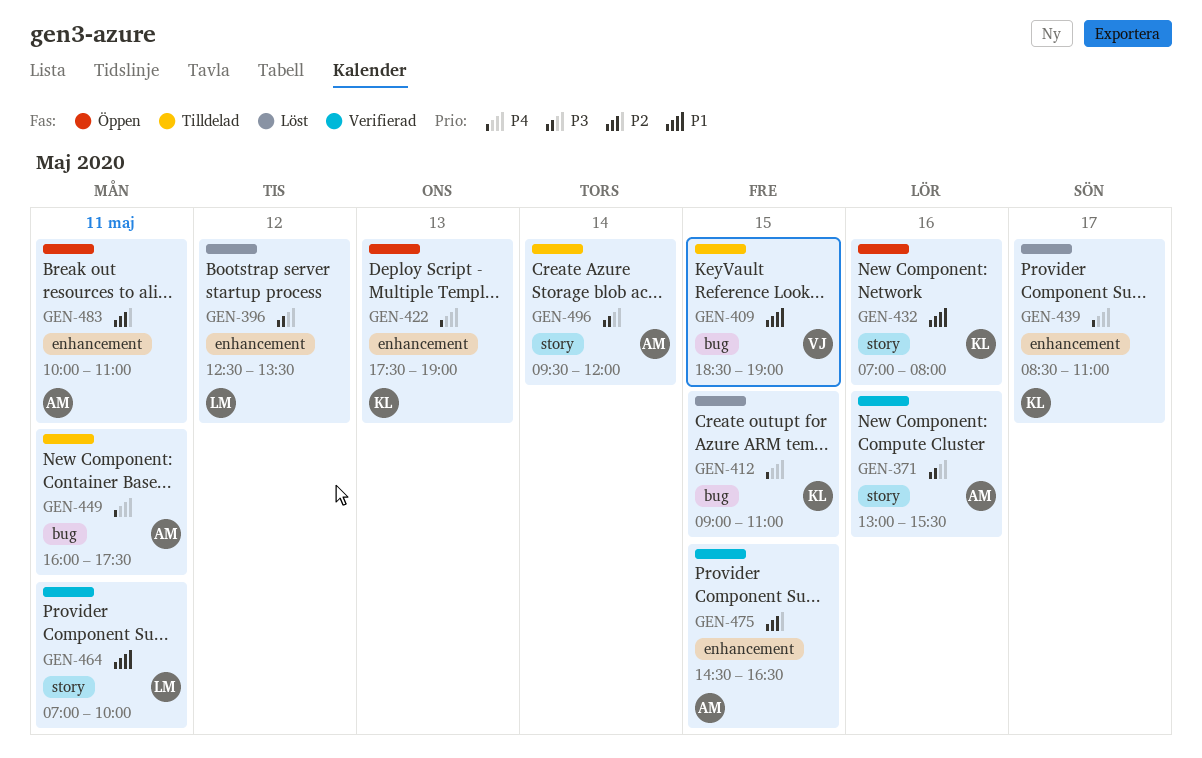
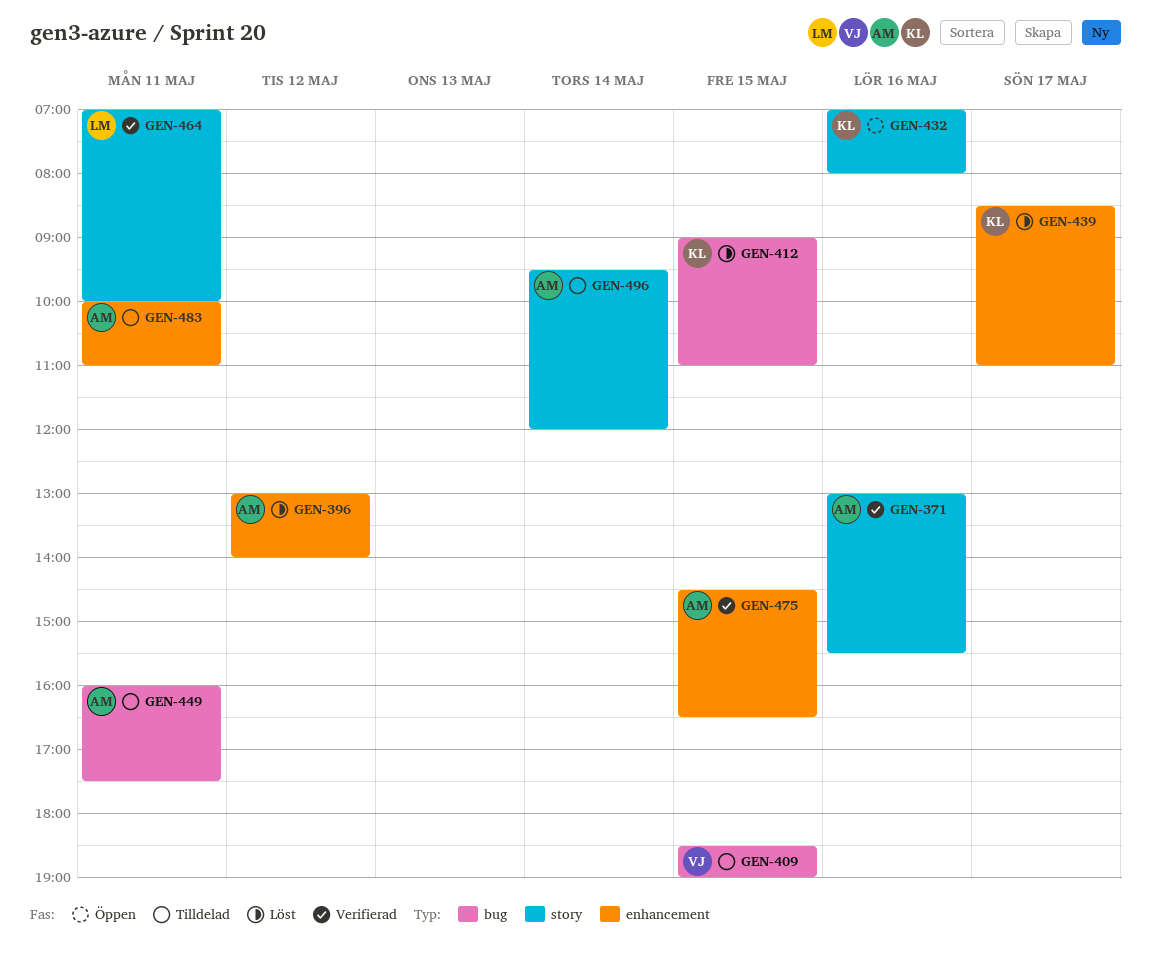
GEN-396, owner: LM -> AM
GEN-396, begins: 12:30 -> 13:00
GEN-396, ends: 13:30 -> 14:00
GEN-422: present -> none
GEN-483, status: Öppen -> Tilldelad

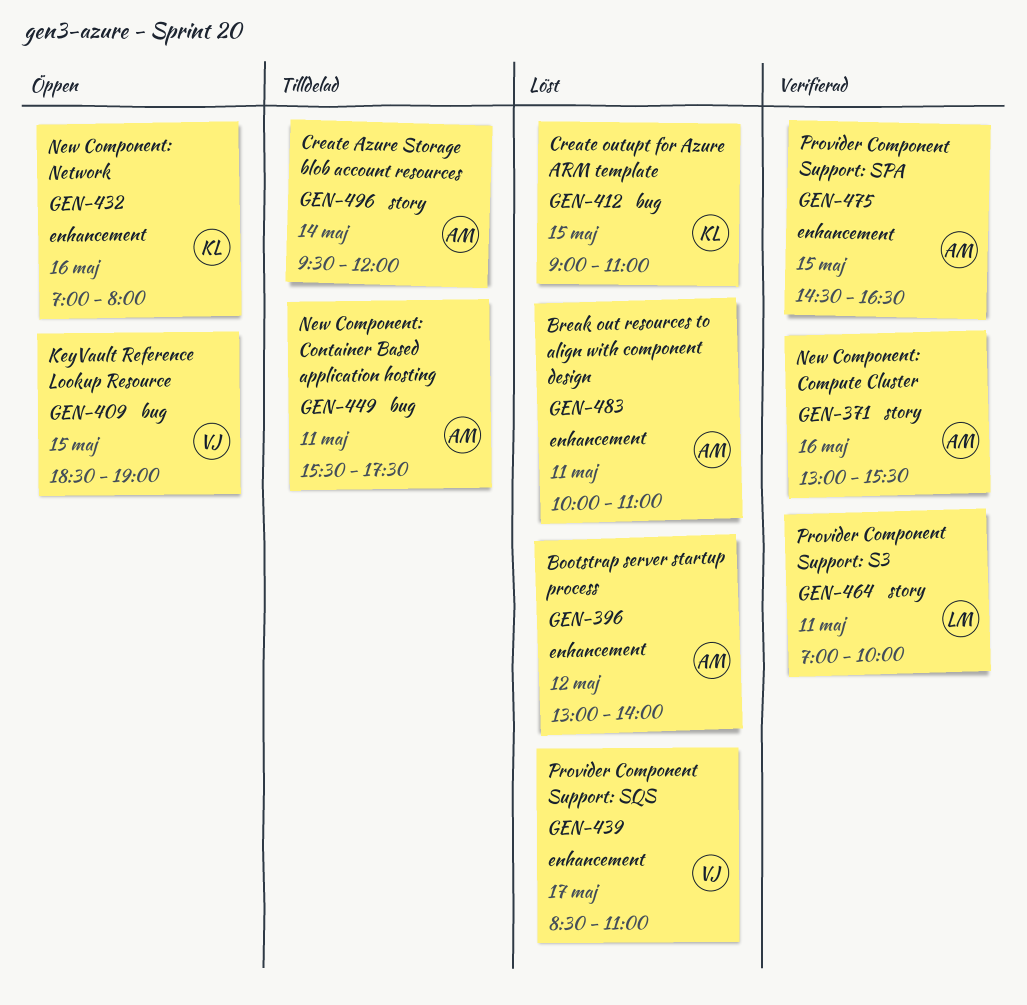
GEN-409, status: Tilldelad -> Öppen
GEN-432, label: story -> enhancement
GEN-439, owner: KL -> VJ
GEN-449, begins: 16:00 -> 15:30
GEN-483, status: Tilldelad -> Löst

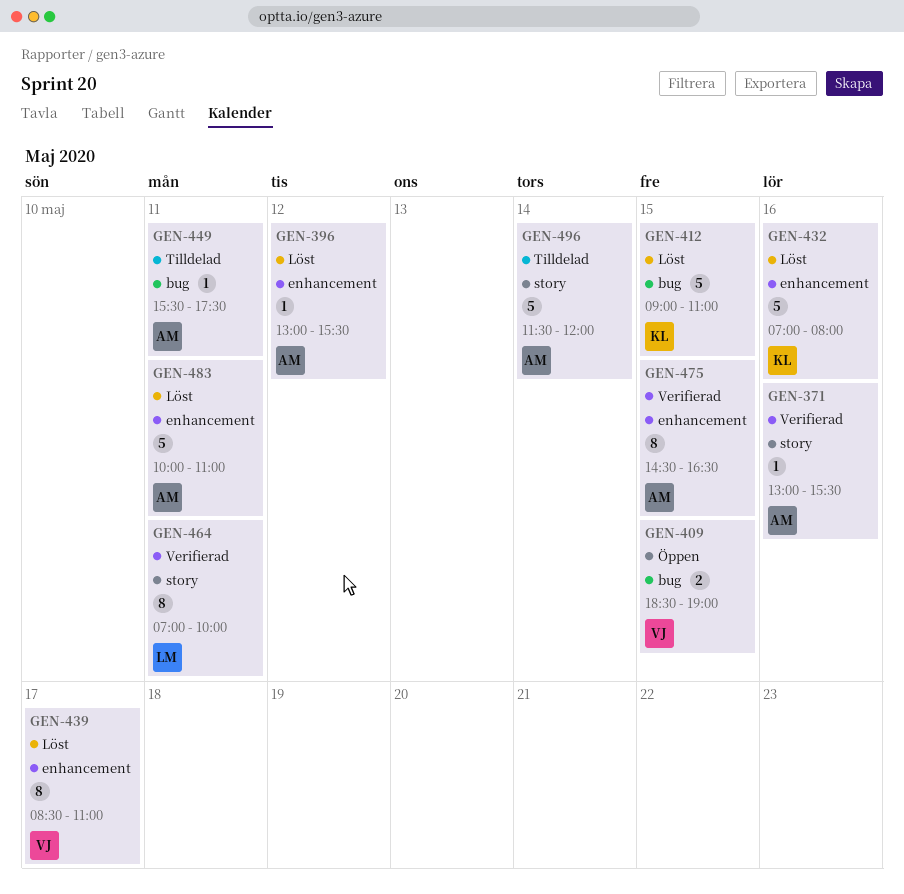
GEN-396, ends: 14:00 -> 15:30
GEN-432, status: Öppen -> Löst
GEN-496, begins: 09:30 -> 11:30

